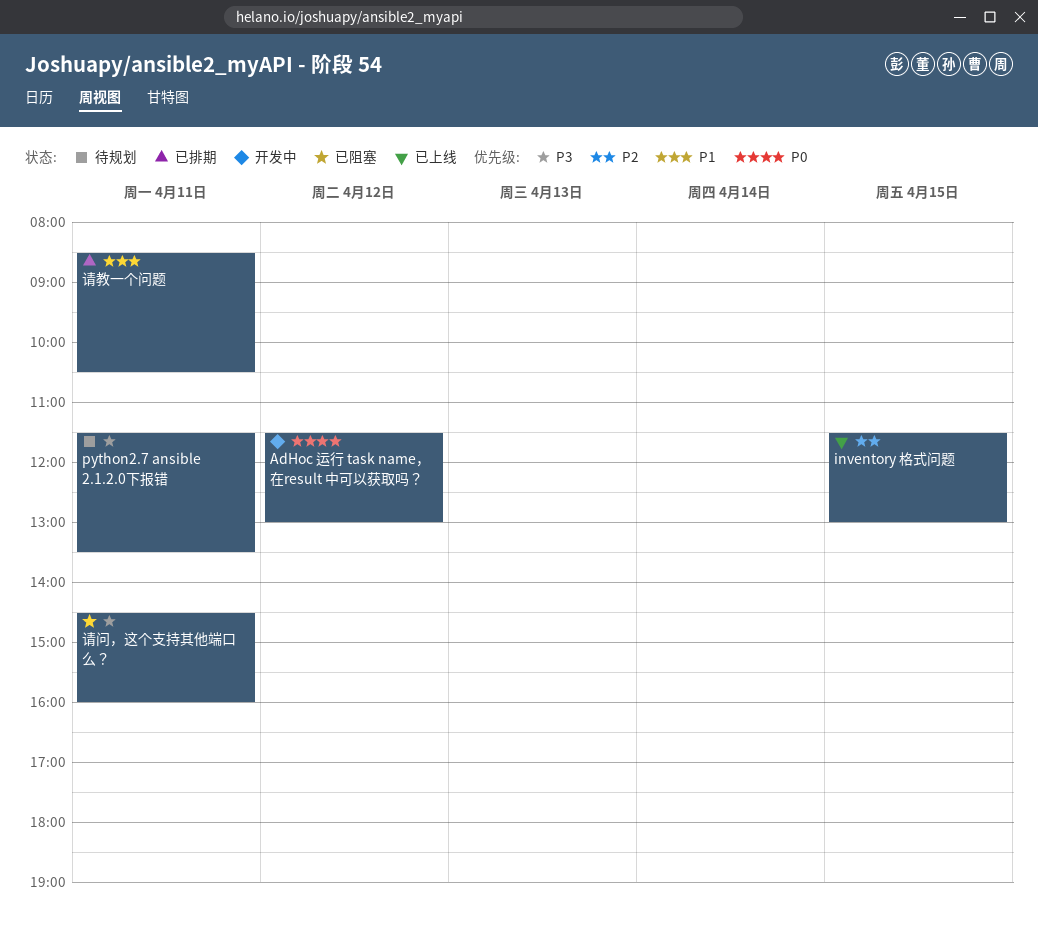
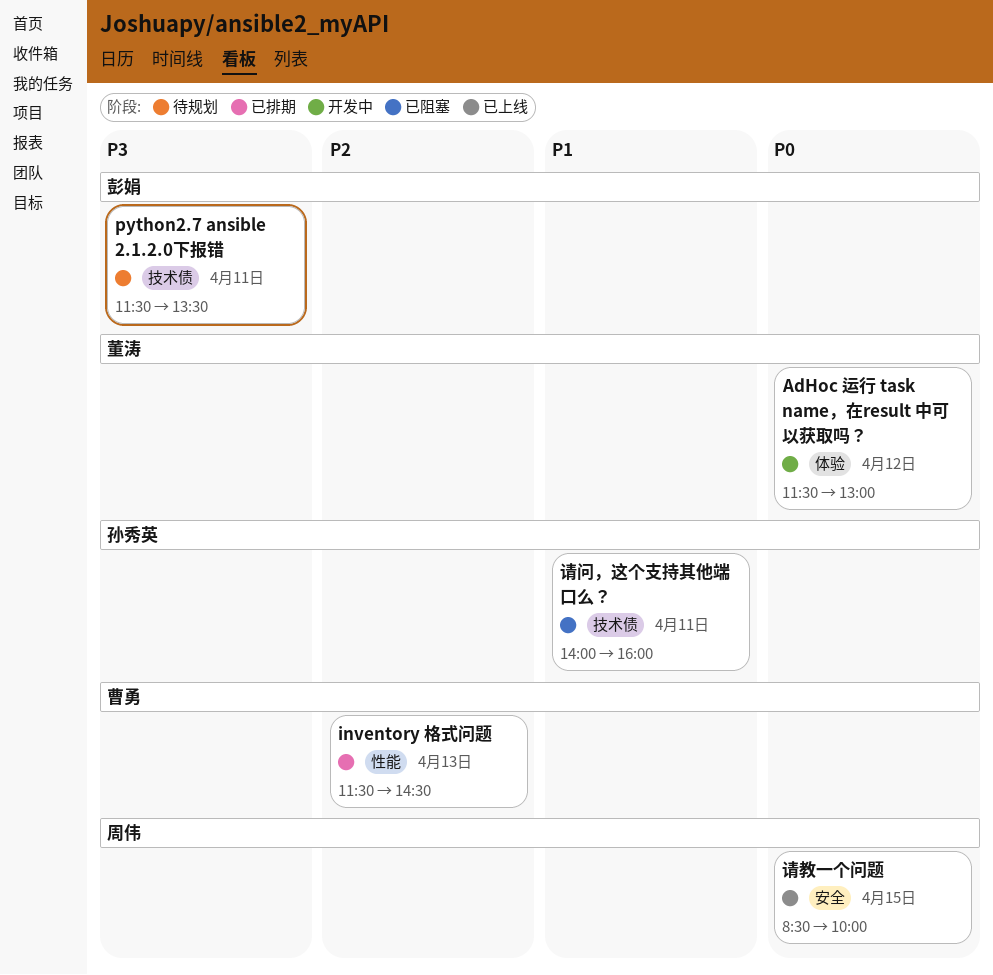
inventory 格式问题, status: 已上线 -> 已排期
inventory 格式问题, day: Apr 15 -> Apr 13
inventory 格式问题, ends: 13:00 -> 14:30
请教一个问题, status: 已排期 -> 已上线
请教一个问题, priority: P1 -> P0
请教一个问题, day: Apr 11 -> Apr 15
请教一个问题, ends: 10:30 -> 10:00
请问，这个支持其他端口么？, priority: P3 -> P1
请问，这个支持其他端口么？, begins: 14:30 -> 14:00

